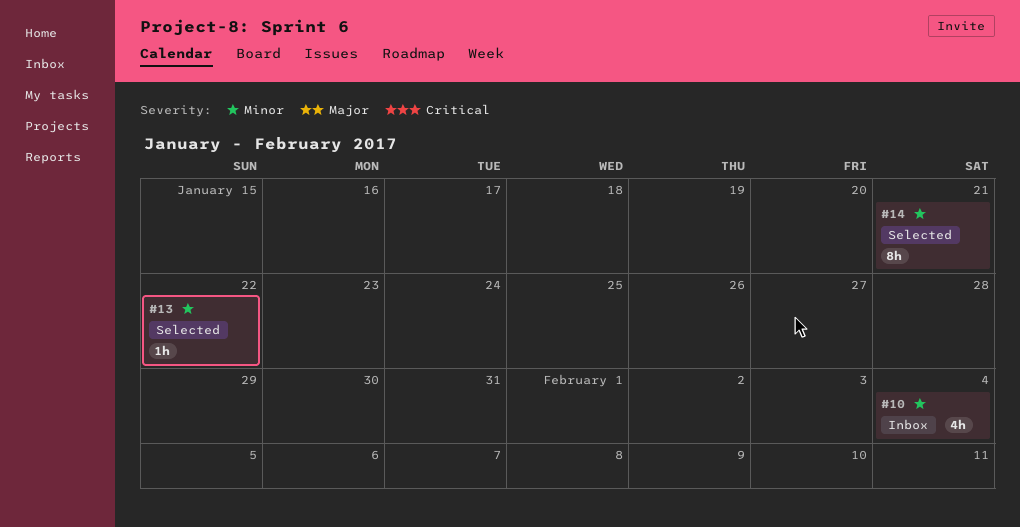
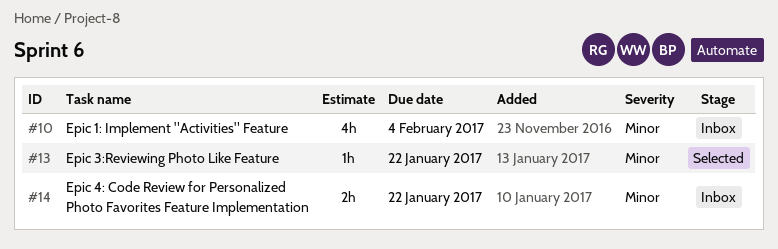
#14, status: Selected -> Inbox
#14, estimate: 8h -> 2h
#14, due: Jan 21 -> Jan 22

